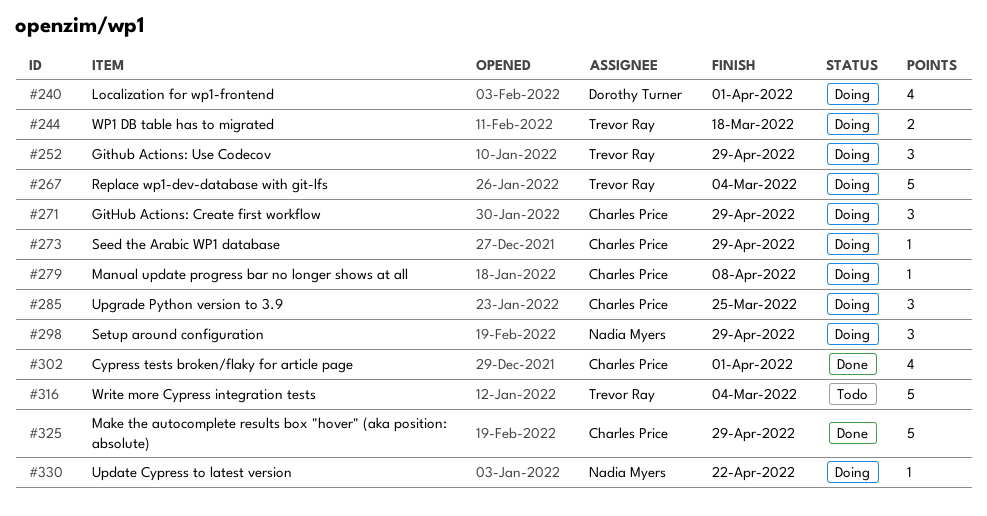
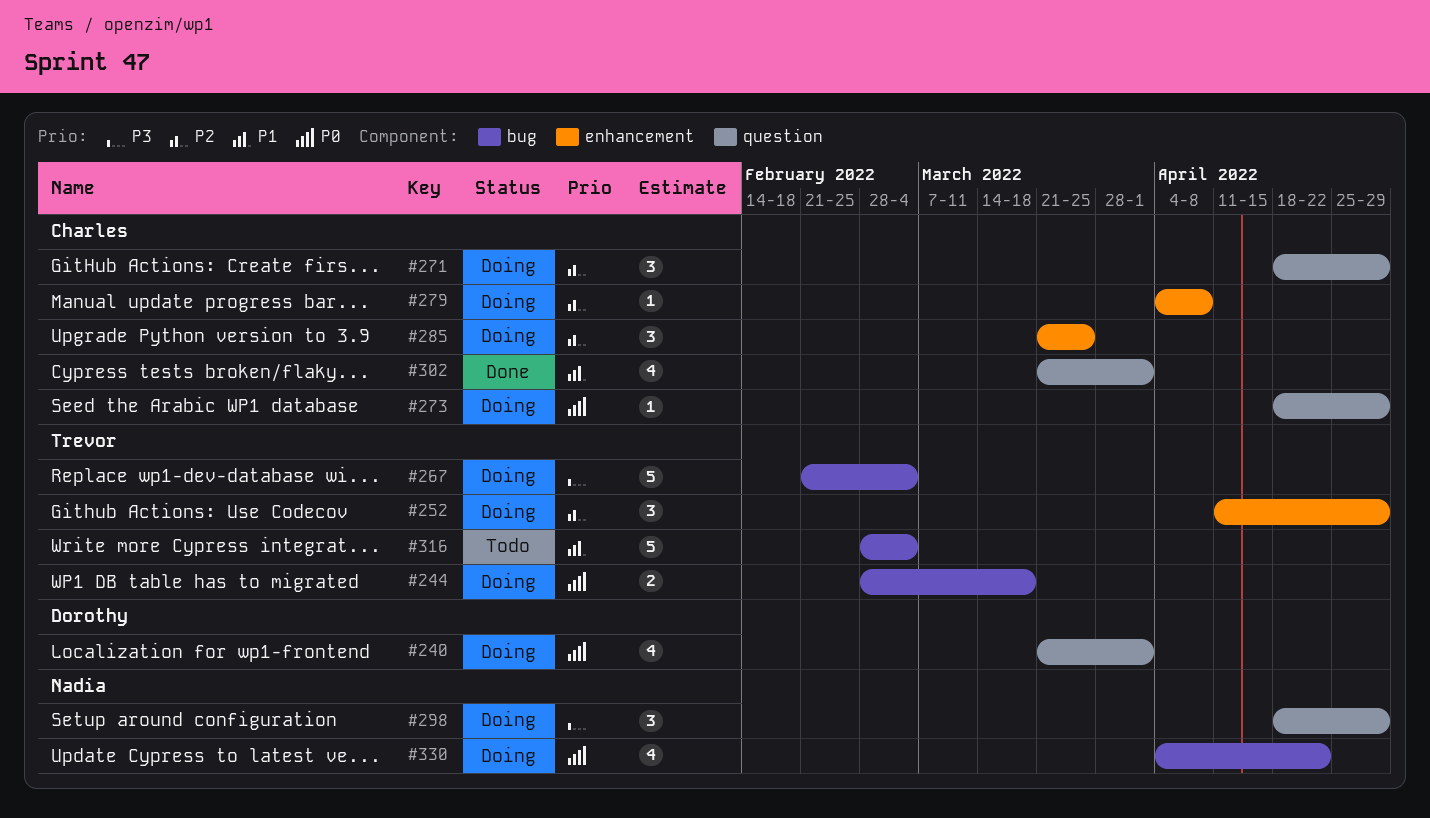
#325: present -> none
#330, estimate: 1 -> 4

